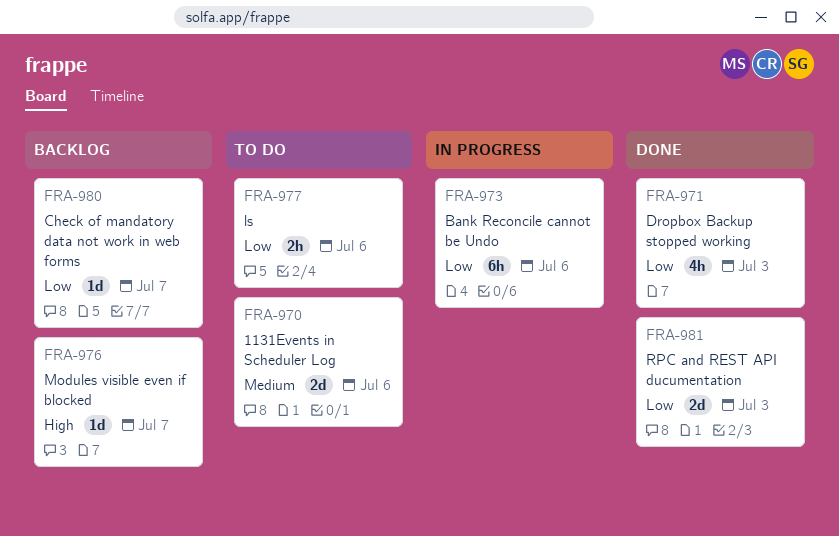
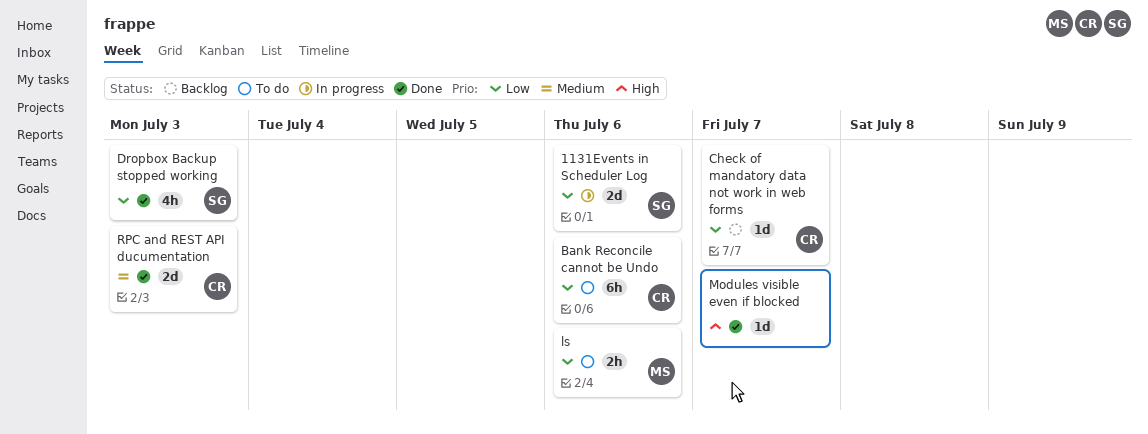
1131Events in Scheduler Log, status: To do -> In progress
1131Events in Scheduler Log, priority: Medium -> Low
Bank Reconcile cannot be Undo, status: In progress -> To do
Modules visible even if blocked, status: Backlog -> Done
RPC and REST API ducumentation, priority: Low -> Medium

